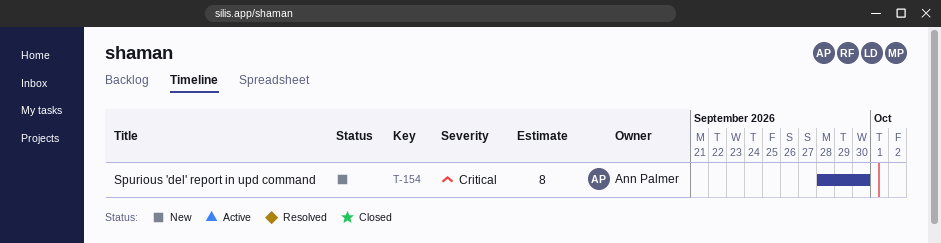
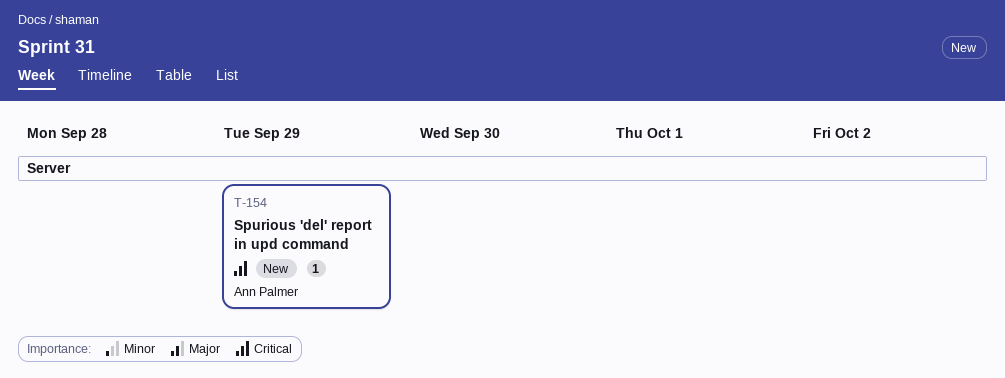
T-154, estimate: 8 -> 1
T-154, due: Sep 30 -> Sep 29

